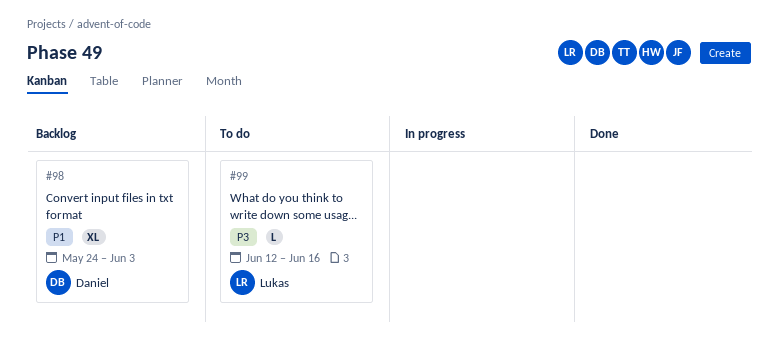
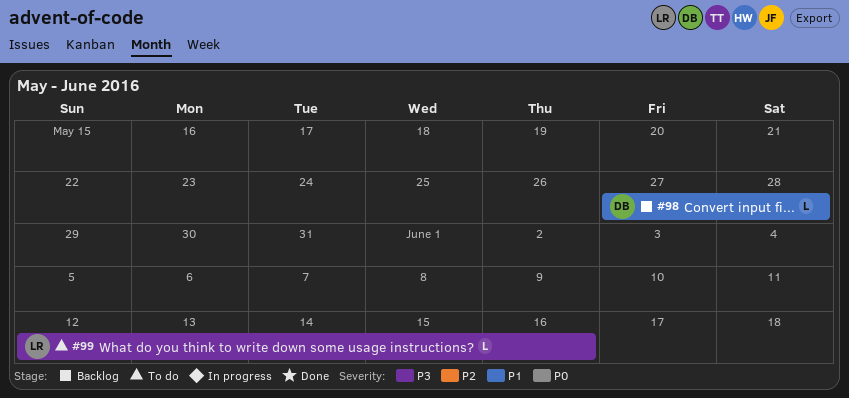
#98, estimate: XL -> L
#98, start: May 24 -> May 27
#98, due: Jun 3 -> May 28

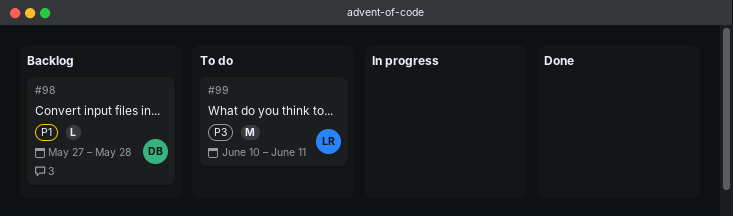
#99, estimate: L -> M
#99, start: Jun 12 -> Jun 10
#99, due: Jun 16 -> Jun 11

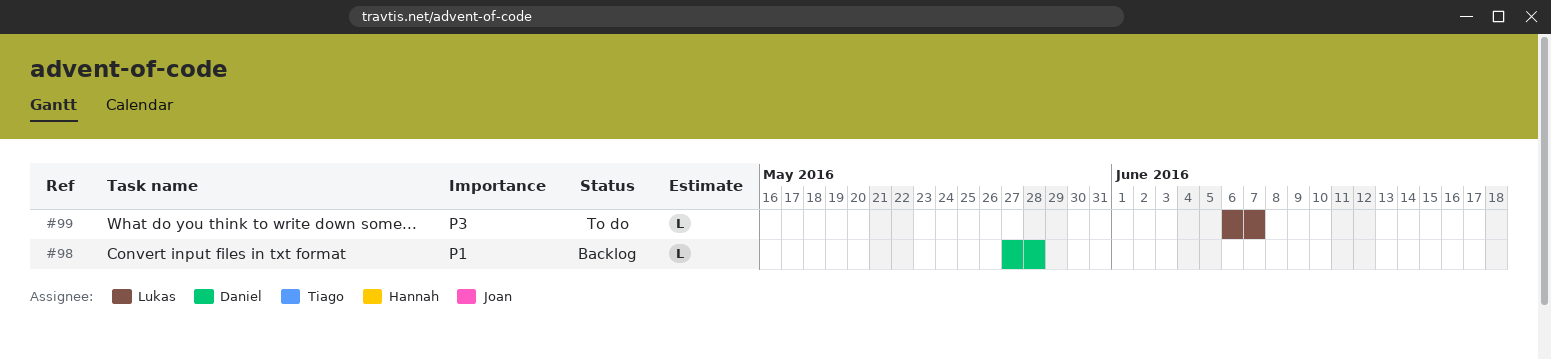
#99, estimate: M -> L
#99, start: Jun 10 -> Jun 6
#99, due: Jun 11 -> Jun 7

